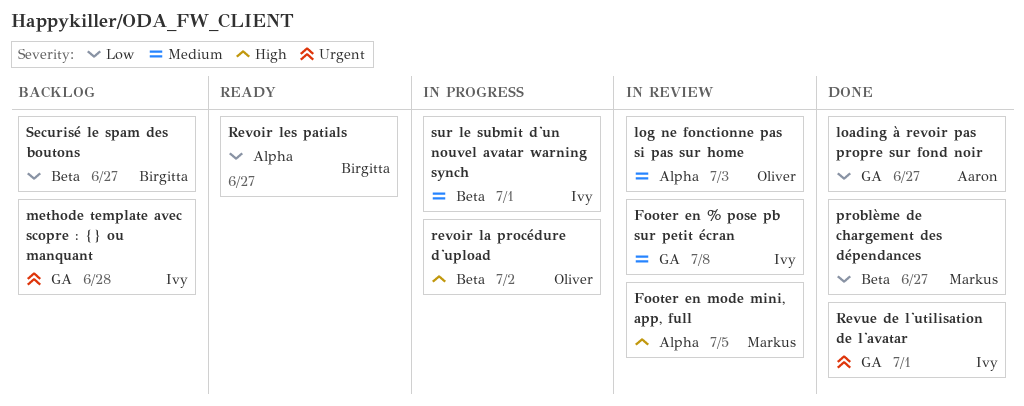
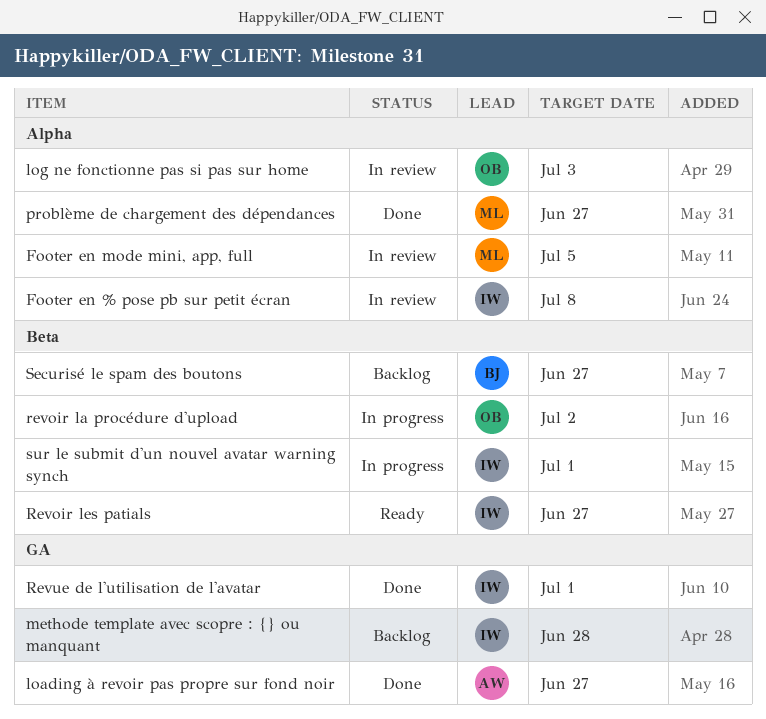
Footer en % pose pb sur petit écran, label: GA -> Alpha
problème de chargement des dépendances, label: Beta -> Alpha
Revoir les patials, owner: Birgitta -> Ivy
Revoir les patials, label: Alpha -> Beta

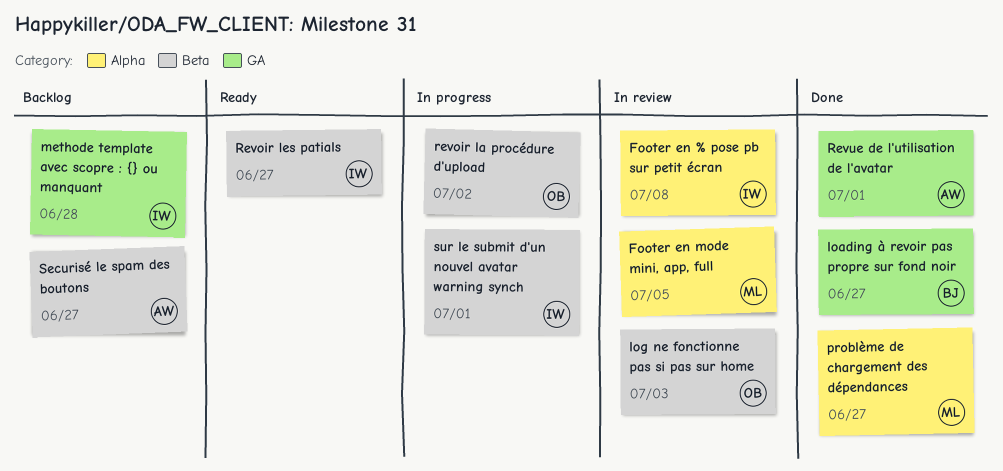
loading à revoir pas propre sur fond noir, owner: AW -> BJ
log ne fonctionne pas si pas sur home, label: Alpha -> Beta
Revue de l'utilisation de l'avatar, owner: IW -> AW
Securisé le spam des boutons, owner: BJ -> AW

